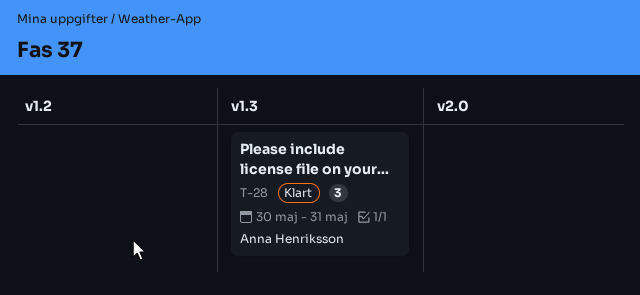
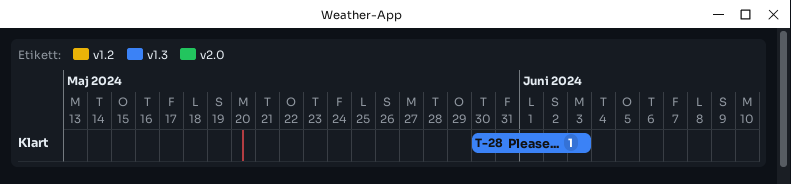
T-28, estimate: 3 -> 1
T-28, due: May 31 -> Jun 3

